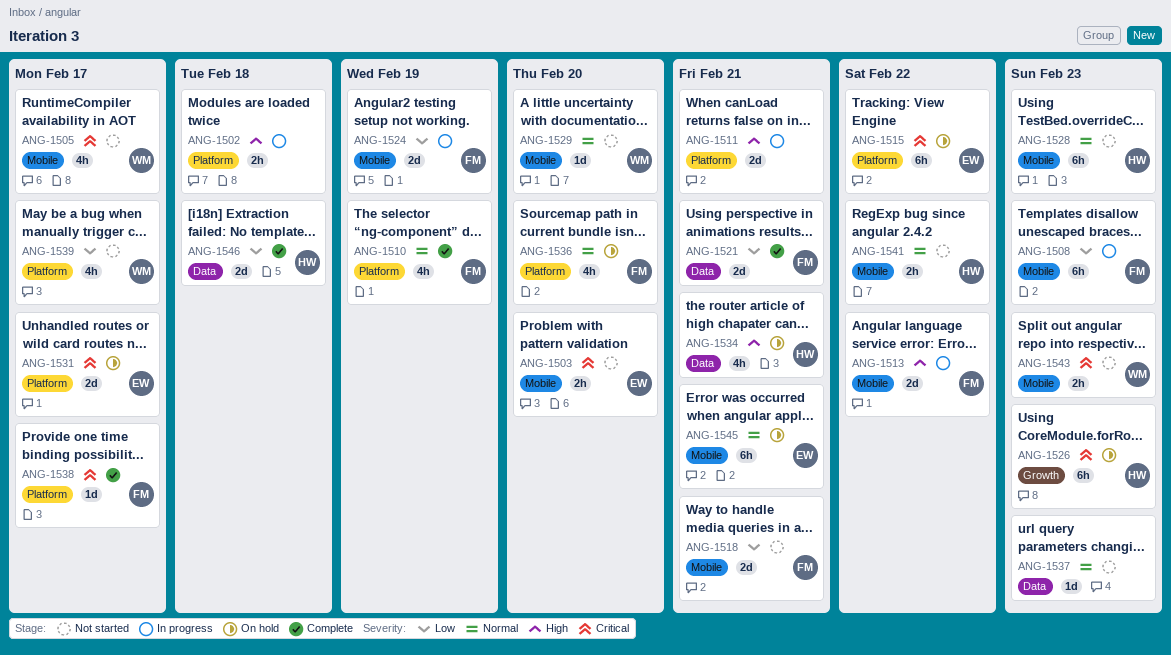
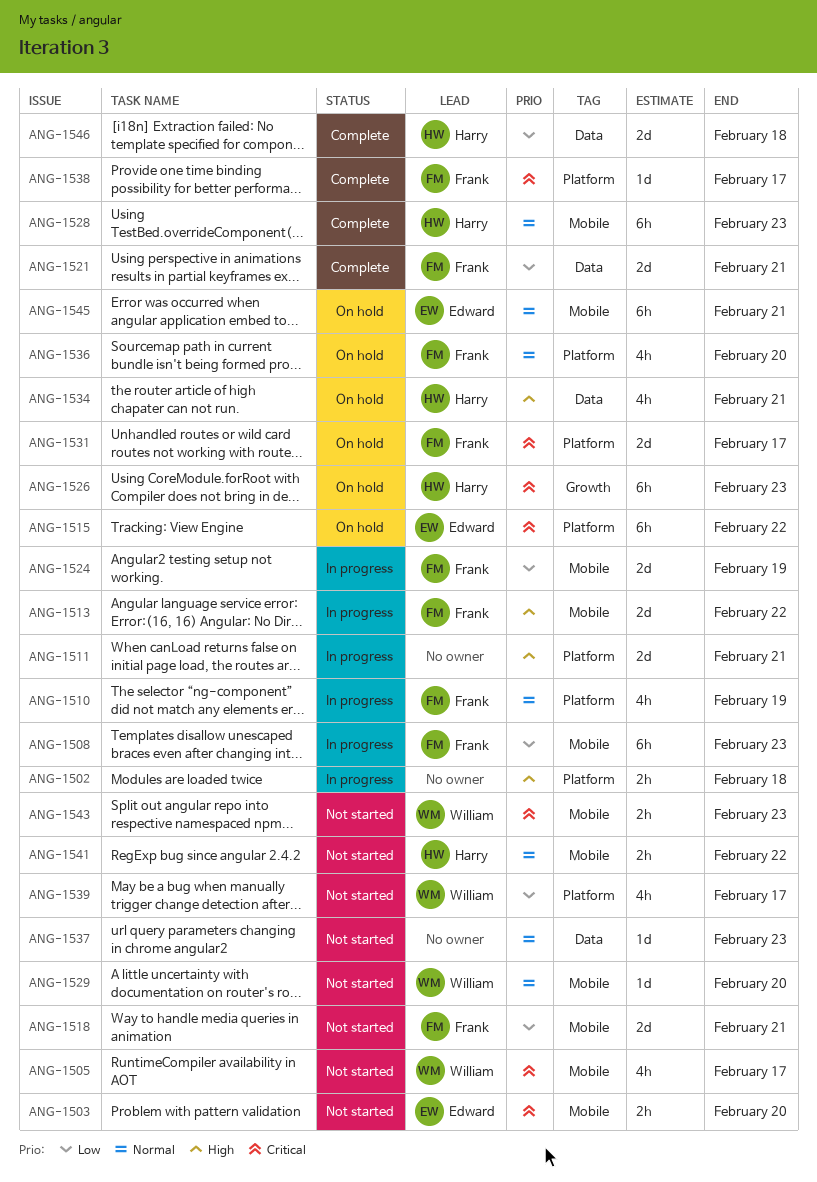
ANG-1510, status: Complete -> In progress
ANG-1528, status: Not started -> Complete
ANG-1531, owner: Edward -> Frank

